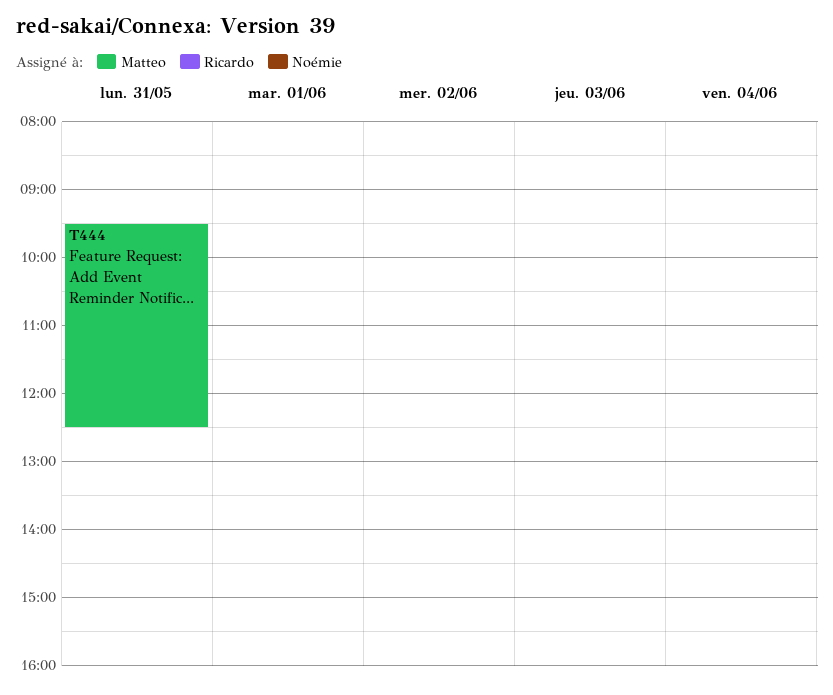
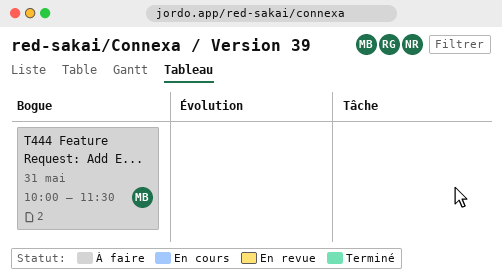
T444, begins: 09:30 -> 10:00
T444, ends: 12:30 -> 11:30

